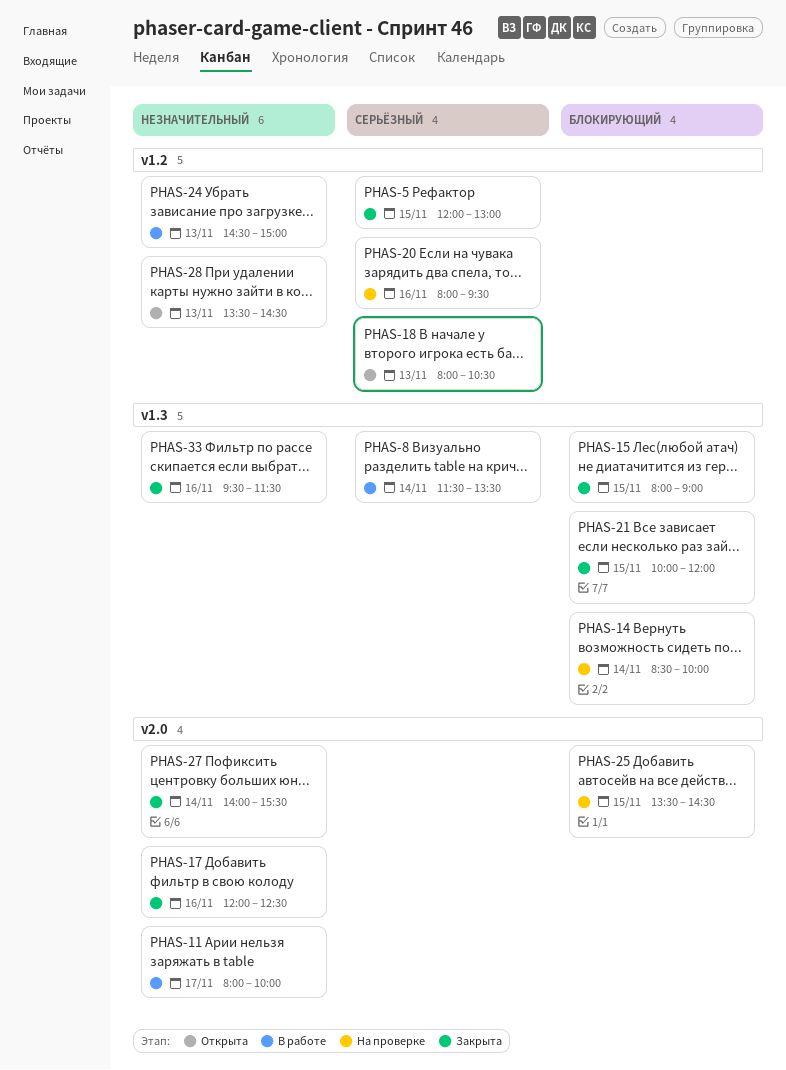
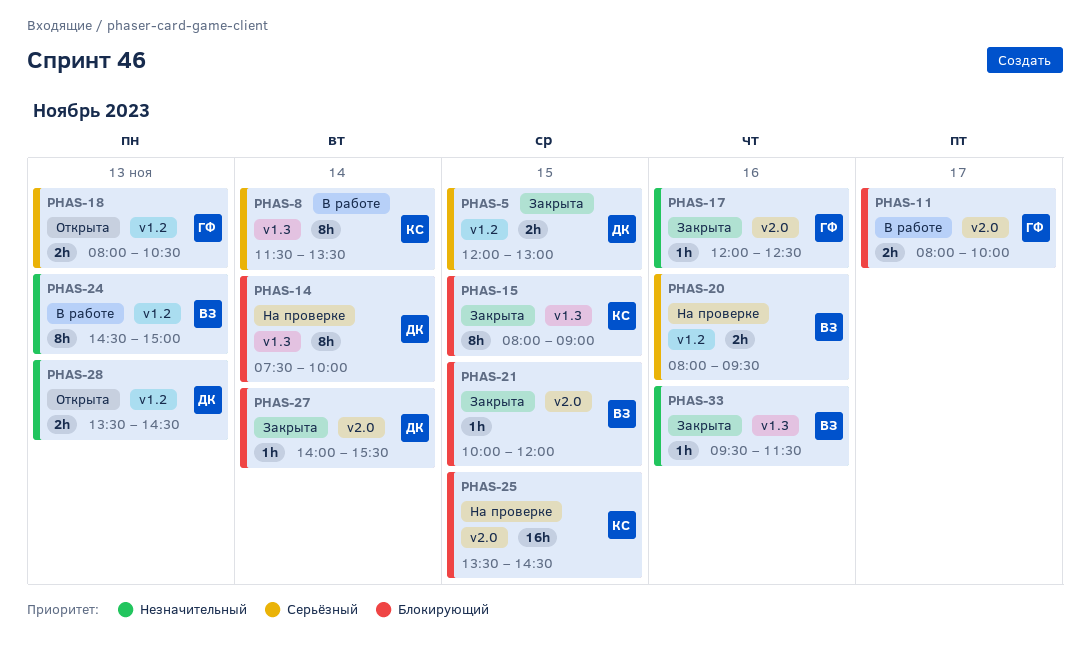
PHAS-11, priority: Незначительный -> Блокирующий
PHAS-14, begins: 08:30 -> 07:30
PHAS-21, label: v1.3 -> v2.0
PHAS-27, priority: Незначительный -> Блокирующий

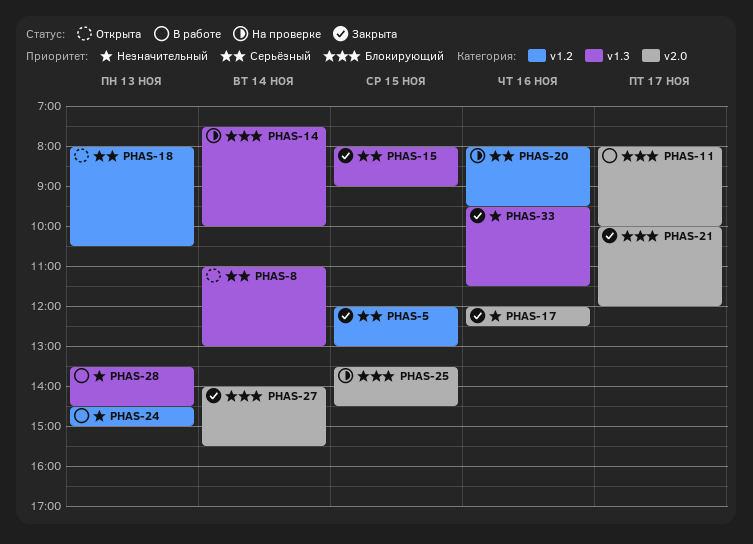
PHAS-8, status: В работе -> Открыта
PHAS-8, begins: 11:30 -> 11:00
PHAS-8, ends: 13:30 -> 13:00
PHAS-15, priority: Блокирующий -> Серьёзный
PHAS-21, day: Nov 15 -> Nov 17
PHAS-28, status: Открыта -> В работе
PHAS-28, label: v1.2 -> v1.3

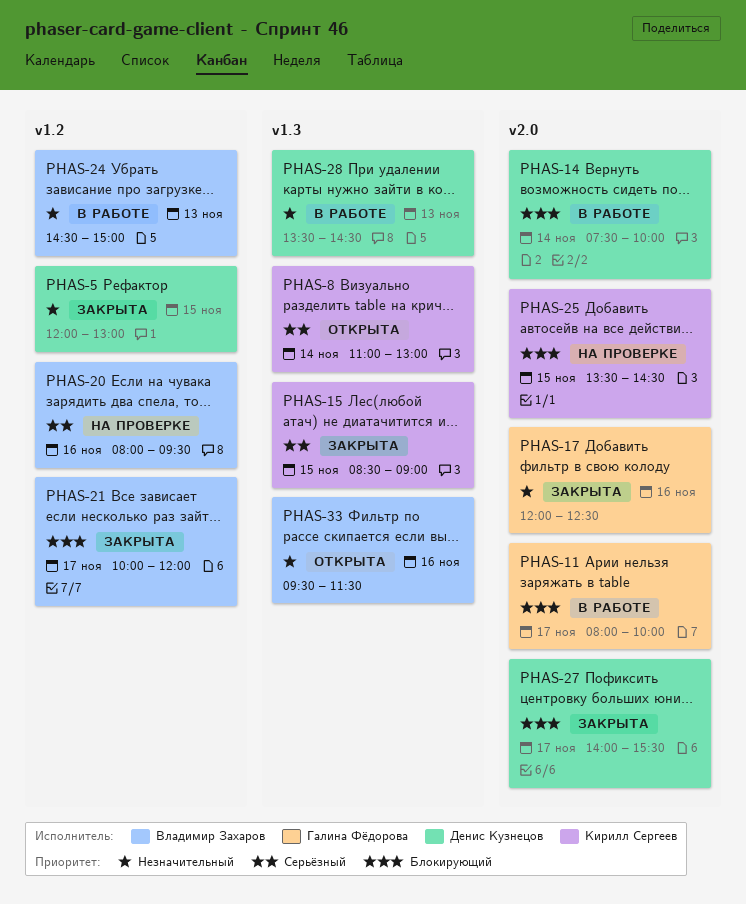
PHAS-5, priority: Серьёзный -> Незначительный
PHAS-14, status: На проверке -> В работе
PHAS-14, label: v1.3 -> v2.0
PHAS-15, begins: 08:00 -> 08:30
PHAS-18: present -> none
PHAS-21, label: v2.0 -> v1.2
PHAS-27, day: Nov 14 -> Nov 17
PHAS-33, status: Закрыта -> Открыта

